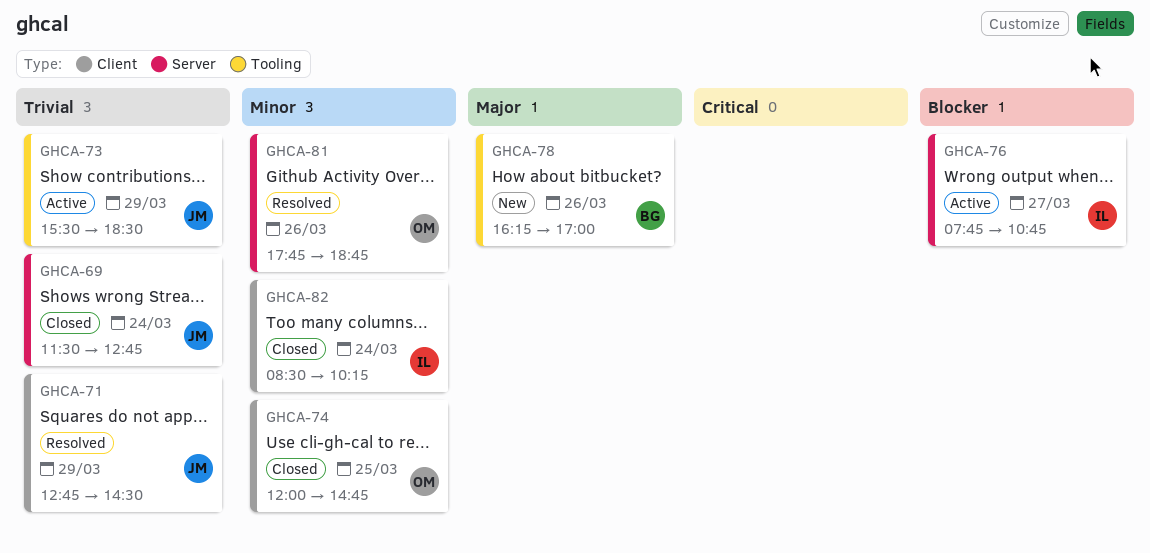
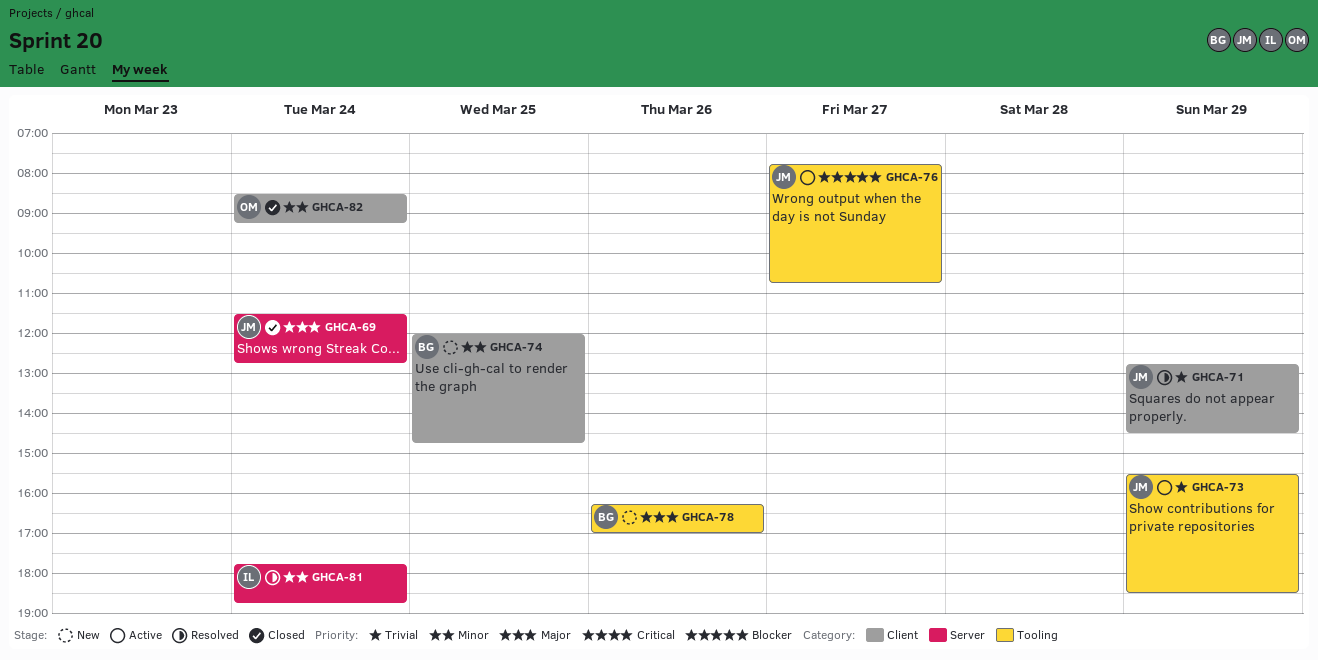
GHCA-69, priority: Trivial -> Major
GHCA-74, status: Closed -> New
GHCA-74, owner: OM -> BG
GHCA-76, owner: IL -> JM
GHCA-76, label: Server -> Tooling
GHCA-81, owner: OM -> IL
GHCA-81, day: Mar 26 -> Mar 24
GHCA-82, owner: IL -> OM
GHCA-82, ends: 10:15 -> 09:15

